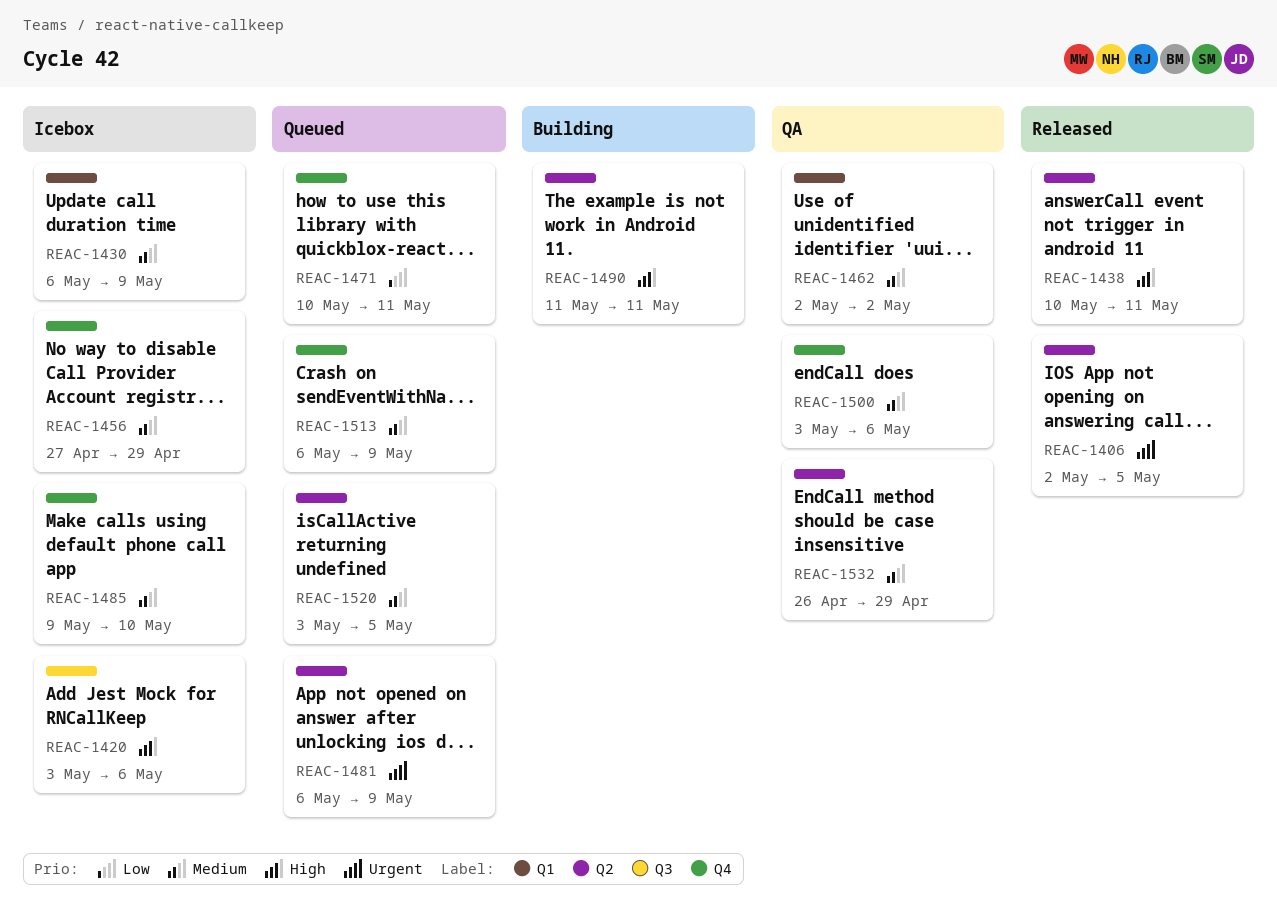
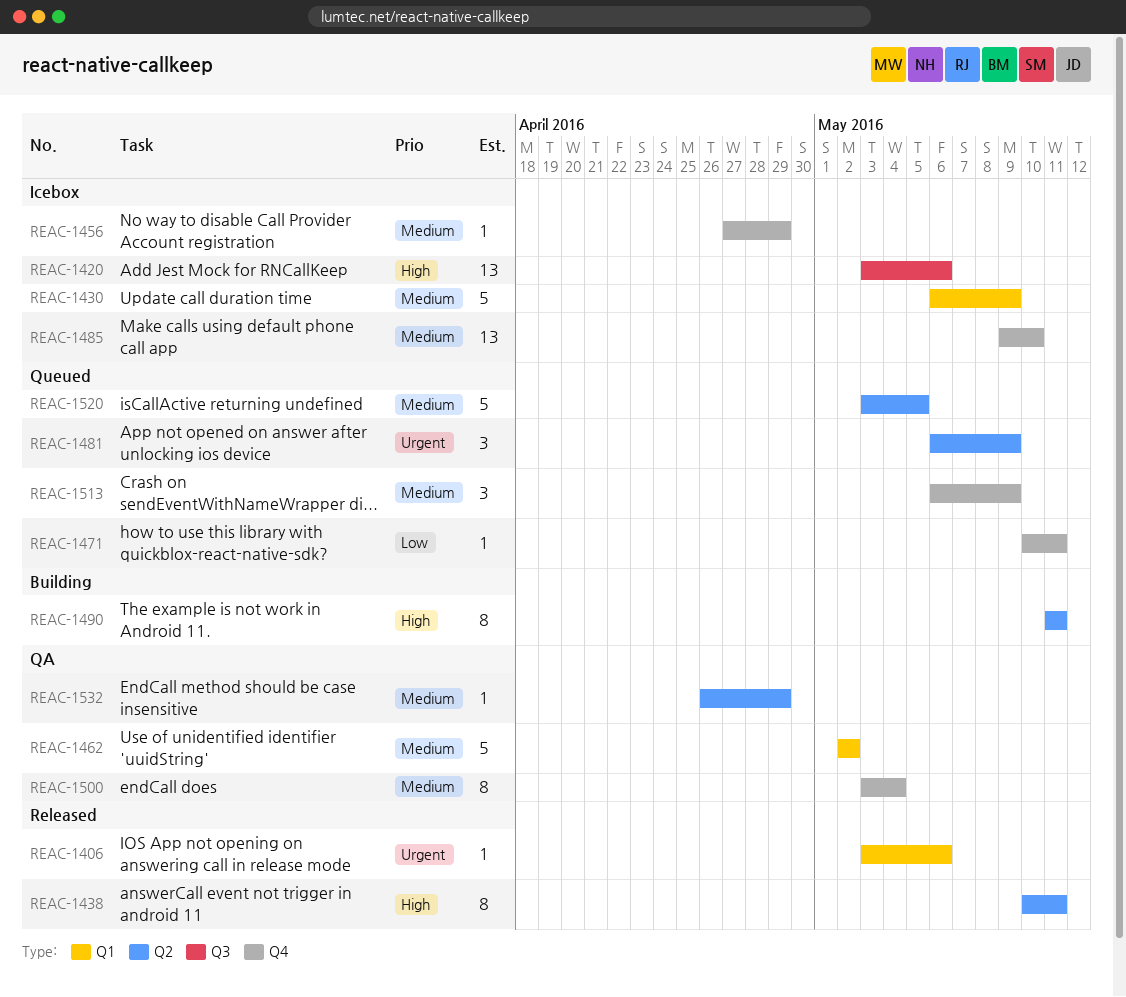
REAC-1406, label: Q2 -> Q1
REAC-1406, start: May 2 -> May 3
REAC-1406, due: May 5 -> May 6
REAC-1500, due: May 6 -> May 4

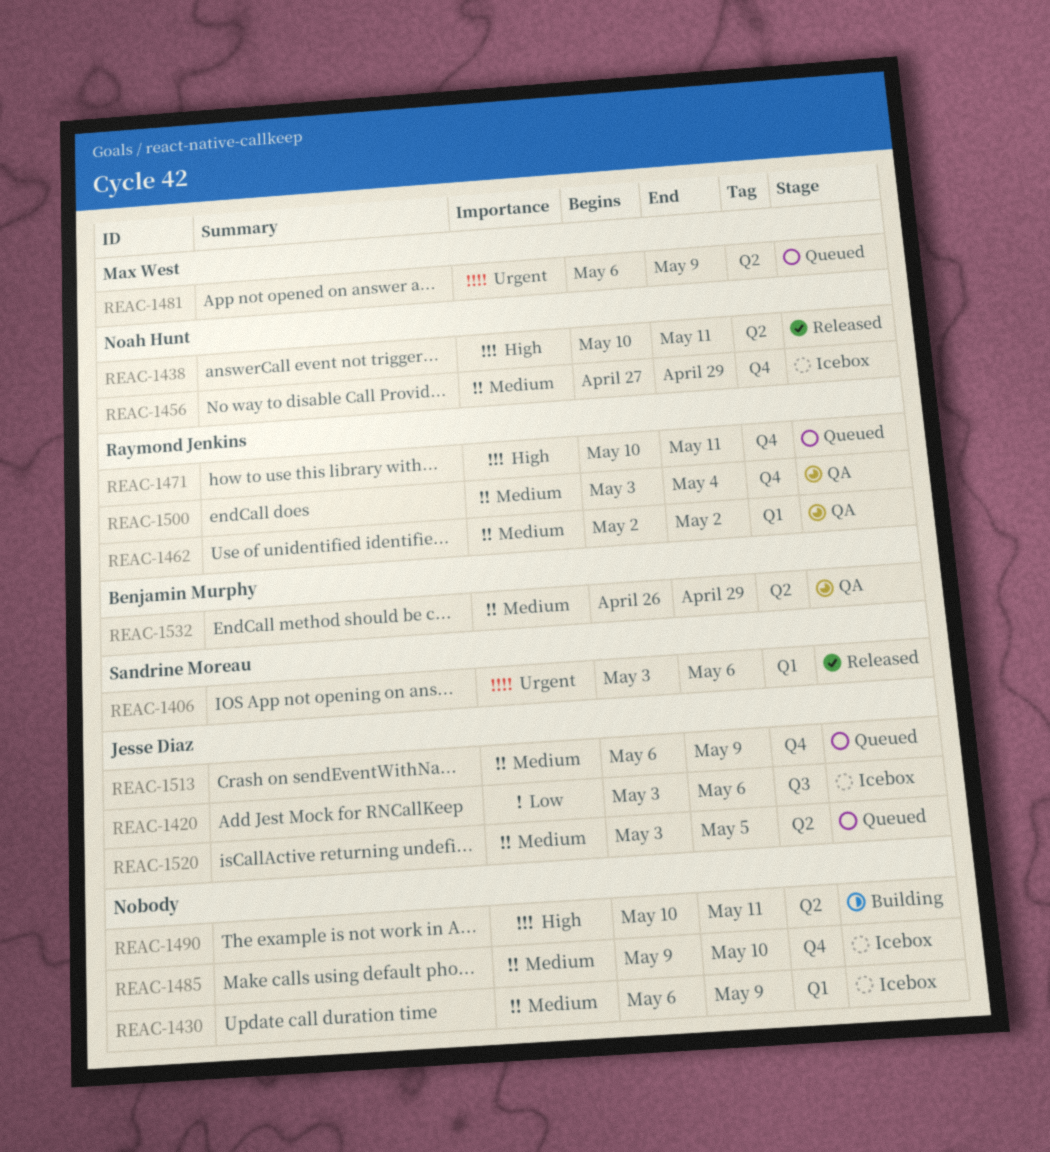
REAC-1420, priority: High -> Low
REAC-1471, priority: Low -> High
REAC-1490, start: May 11 -> May 10

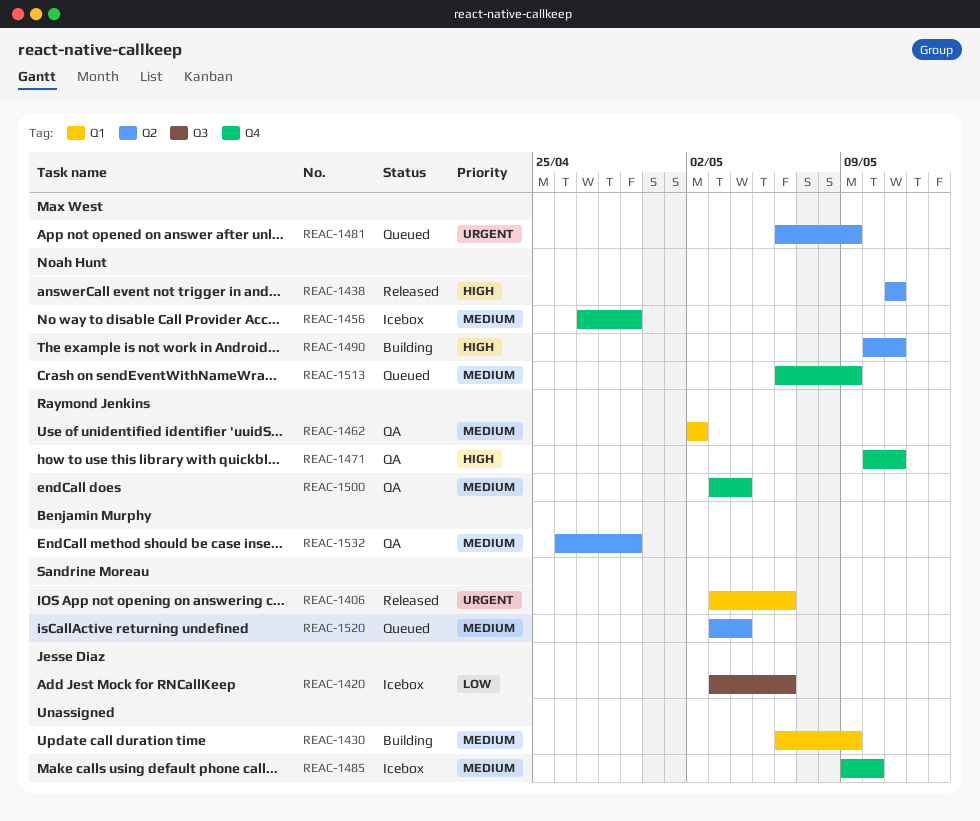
REAC-1430, status: Icebox -> Building
REAC-1438, start: May 10 -> May 11
REAC-1471, status: Queued -> QA
REAC-1490, owner: none -> Noah Hunt
REAC-1513, owner: Jesse Diaz -> Noah Hunt
REAC-1520, owner: Jesse Diaz -> Sandrine Moreau
REAC-1520, due: May 5 -> May 4

